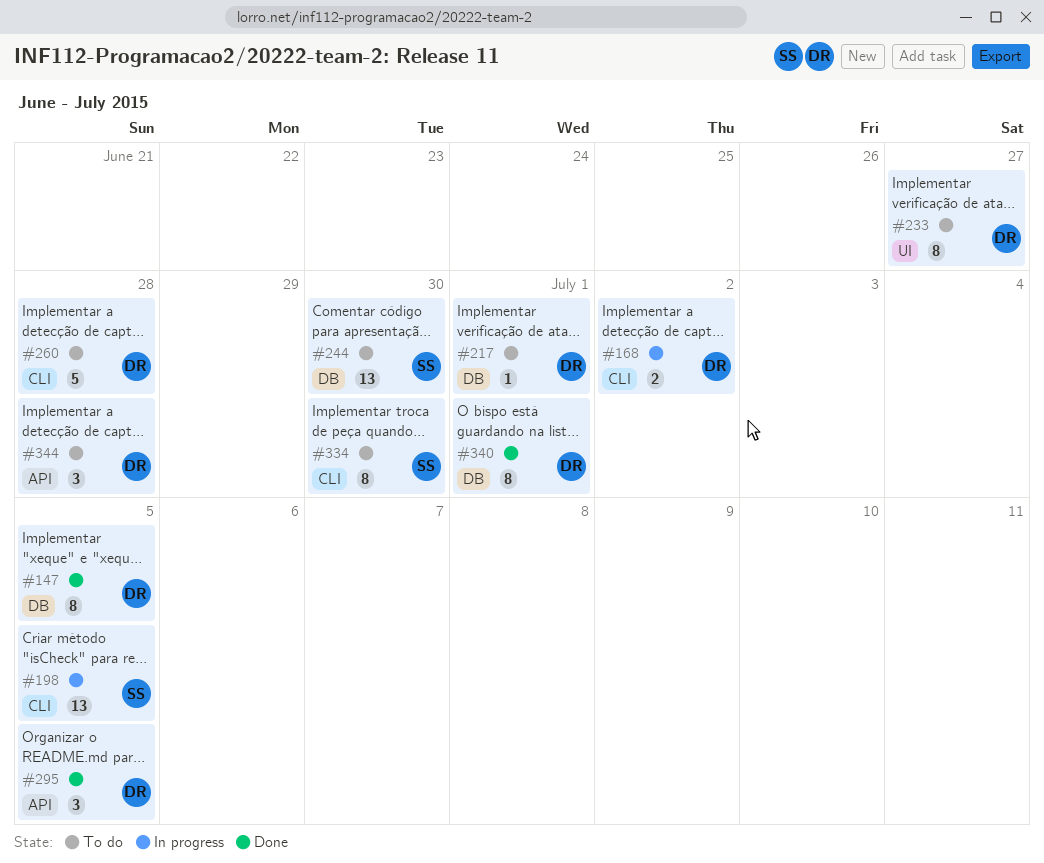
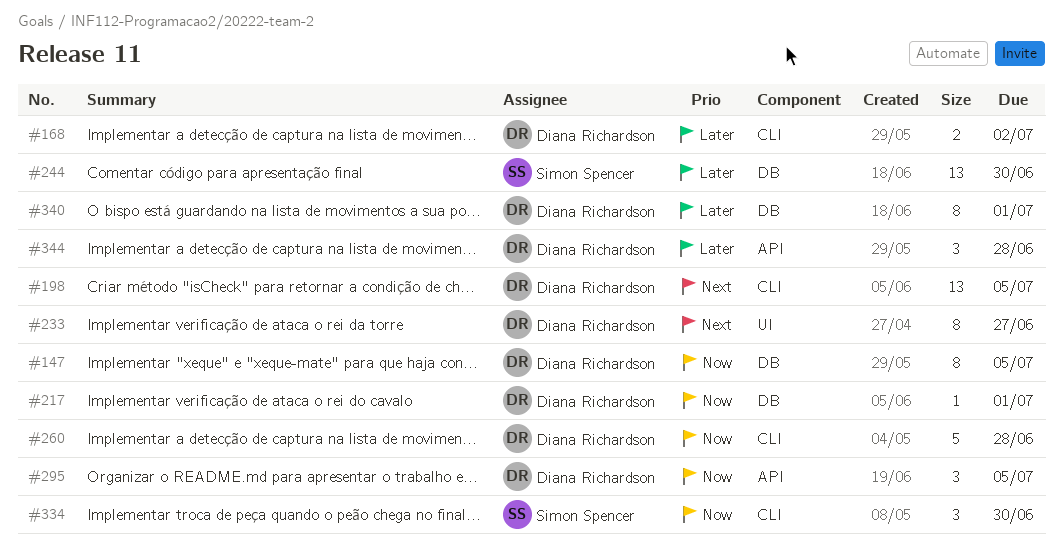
#198, owner: Simon Spencer -> Diana Richardson
#334, estimate: 8 -> 3

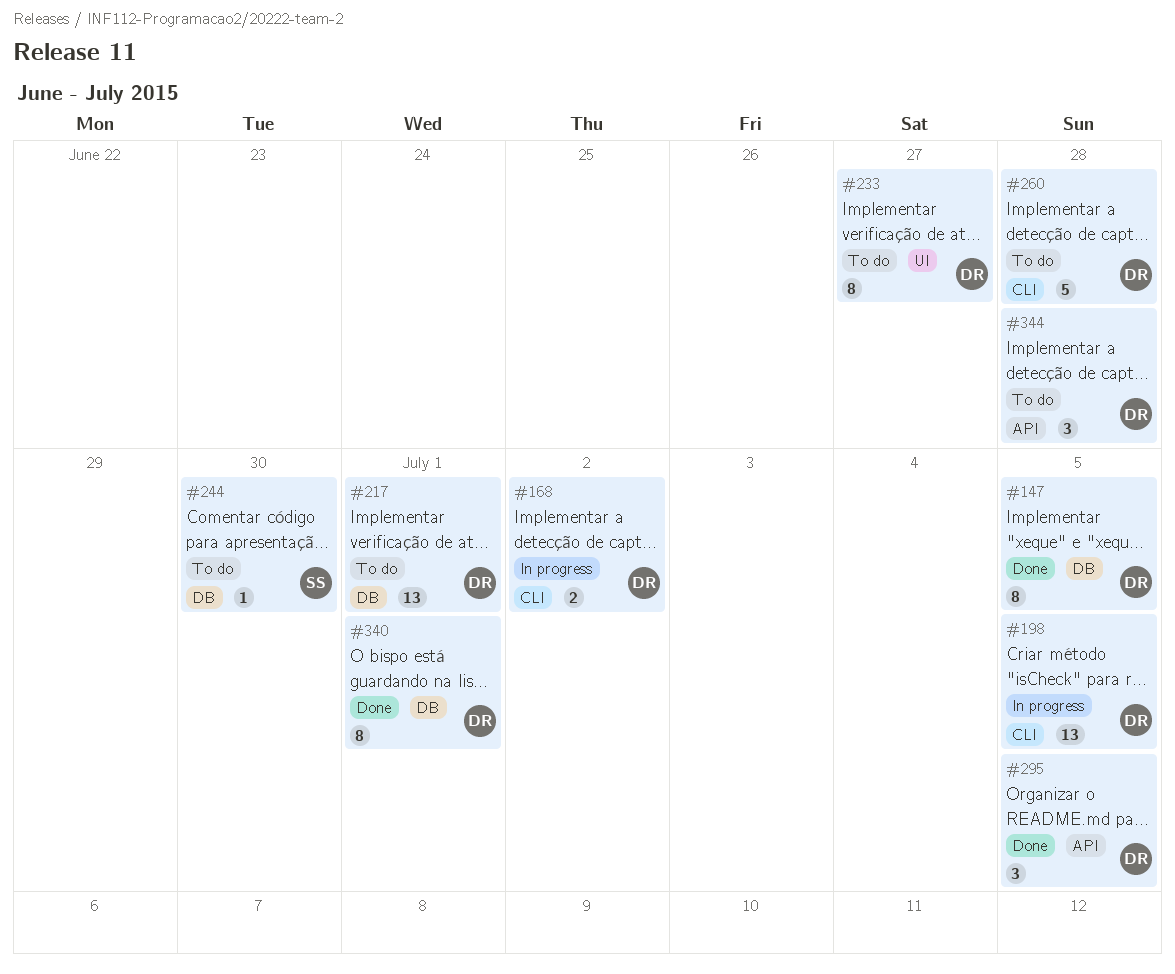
#217, estimate: 1 -> 13
#244, estimate: 13 -> 1
#334: present -> none

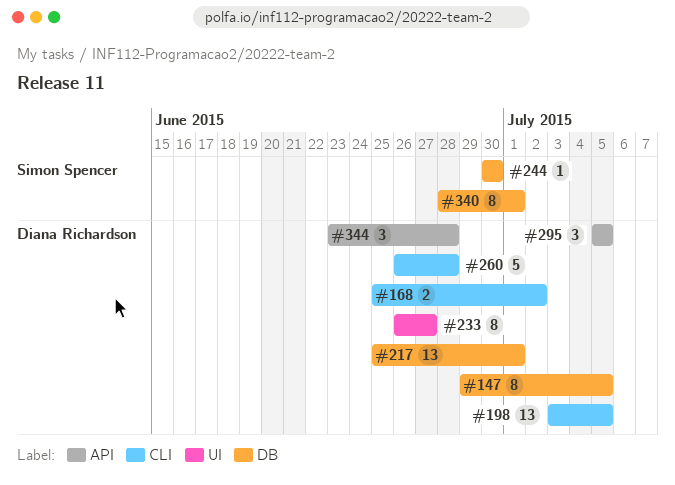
#340, owner: Diana Richardson -> Simon Spencer

